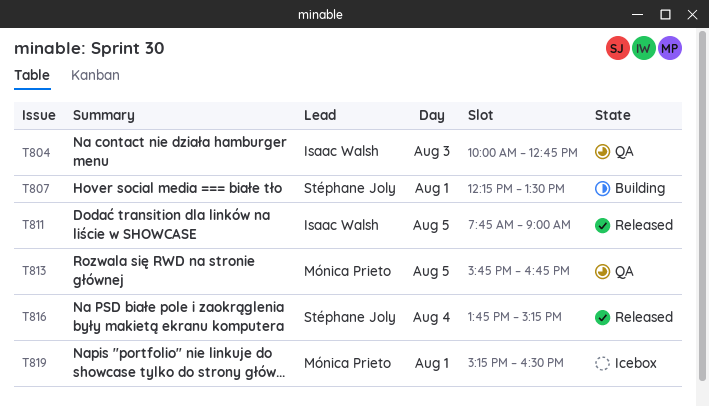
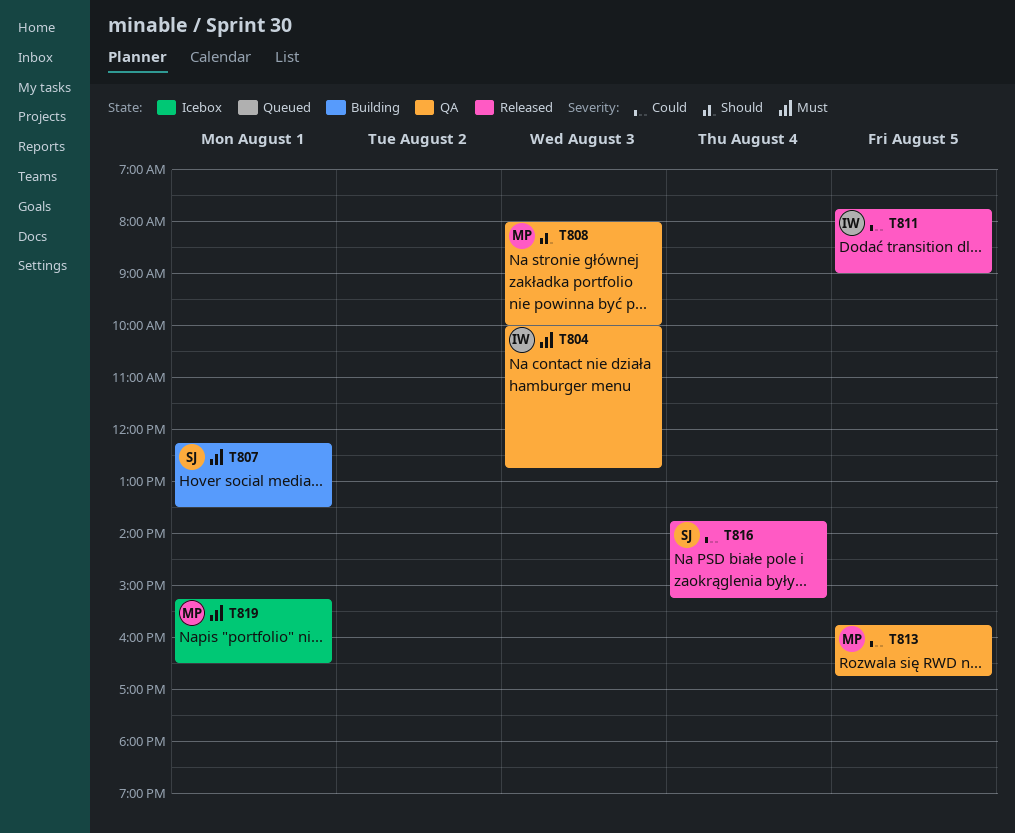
T808: none -> present

